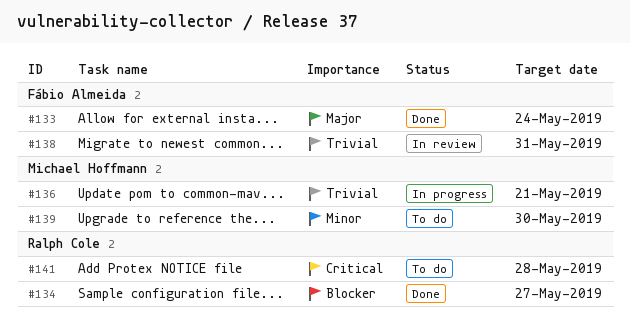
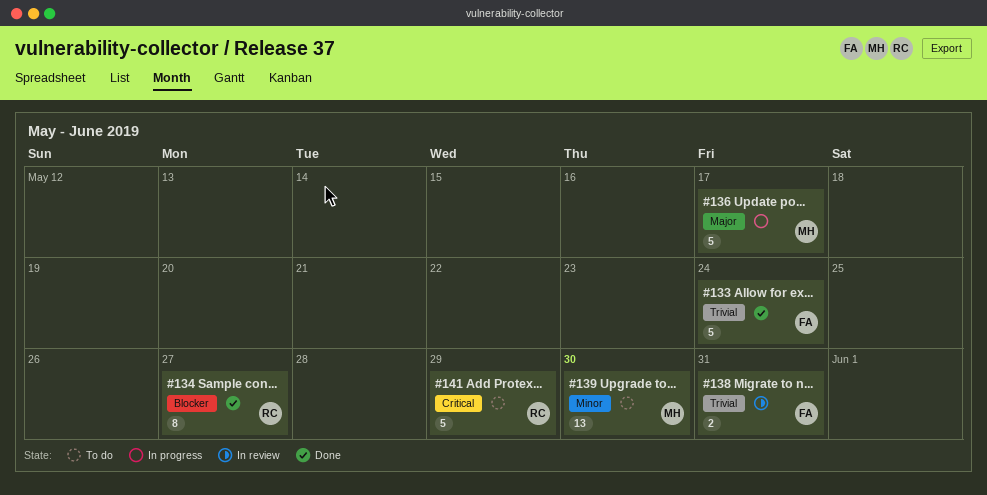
#133, priority: Major -> Trivial
#136, priority: Trivial -> Major
#136, due: May 21 -> May 17
#141, due: May 28 -> May 29

